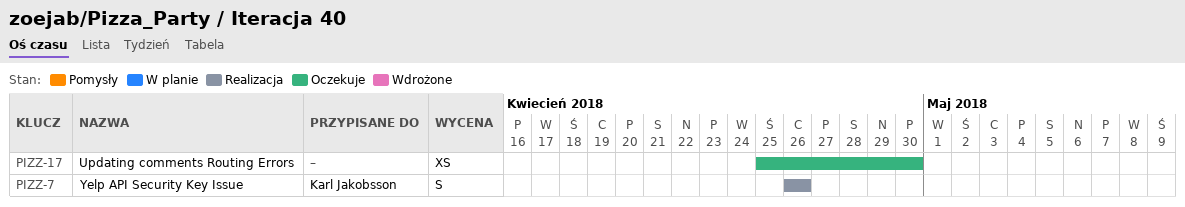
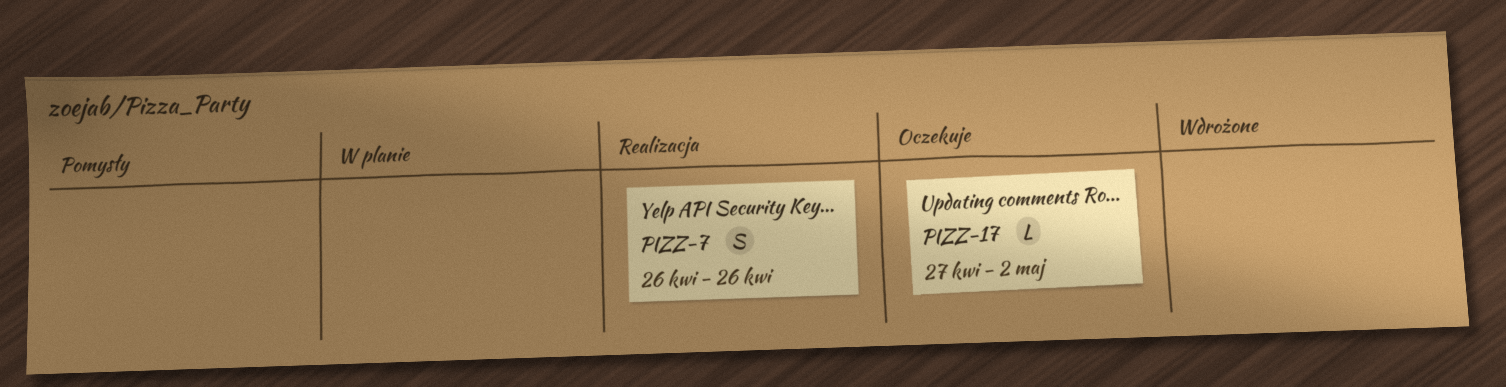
PIZZ-17, estimate: XS -> L
PIZZ-17, start: Apr 25 -> Apr 27
PIZZ-17, due: Apr 30 -> May 2

